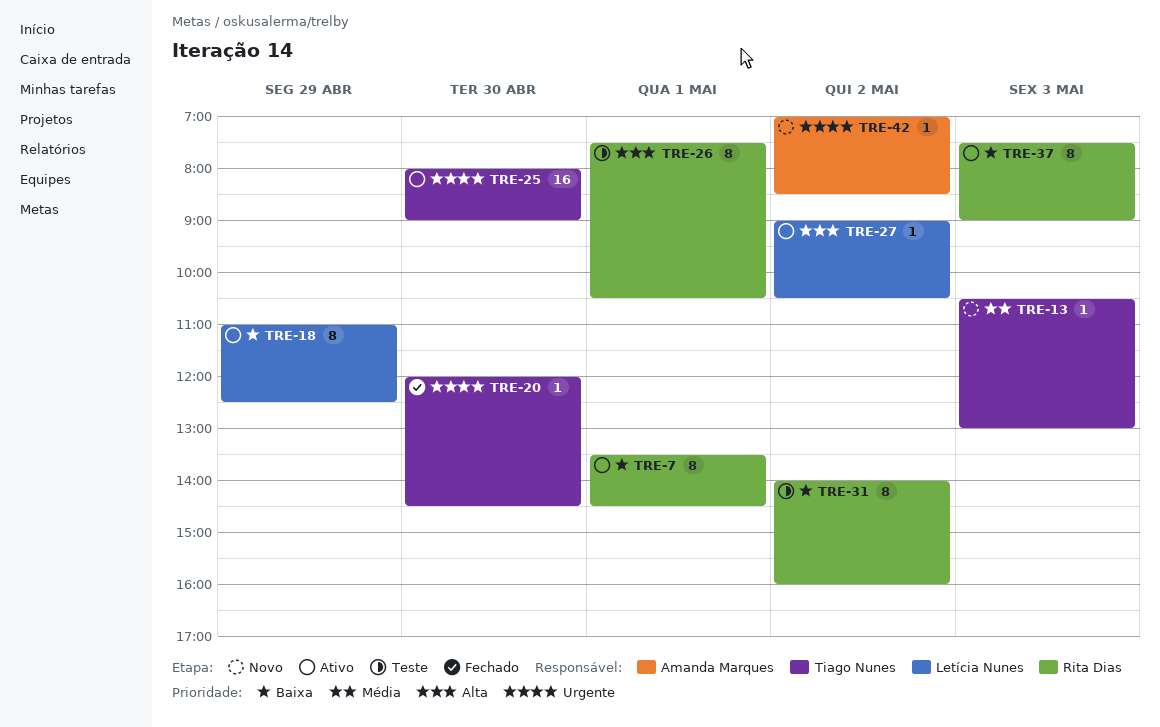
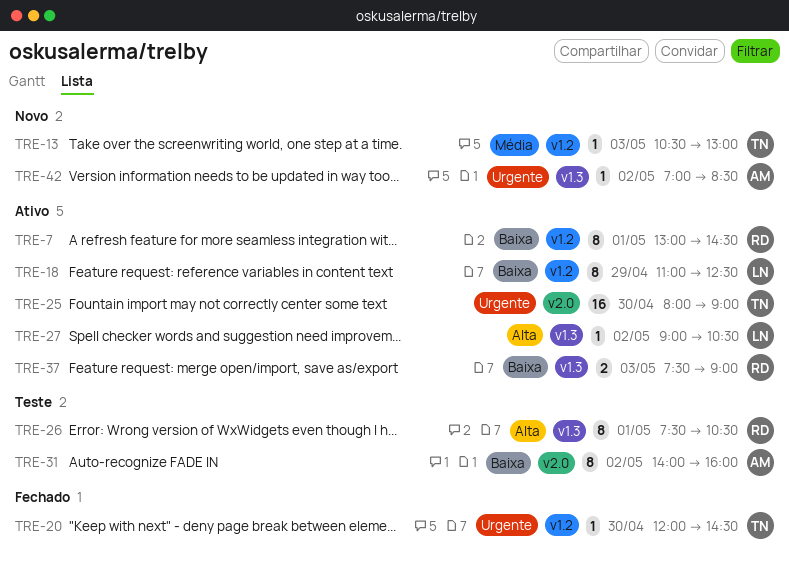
TRE-7, begins: 13:30 -> 13:00
TRE-31, owner: Rita Dias -> Amanda Marques
TRE-37, estimate: 8 -> 2

